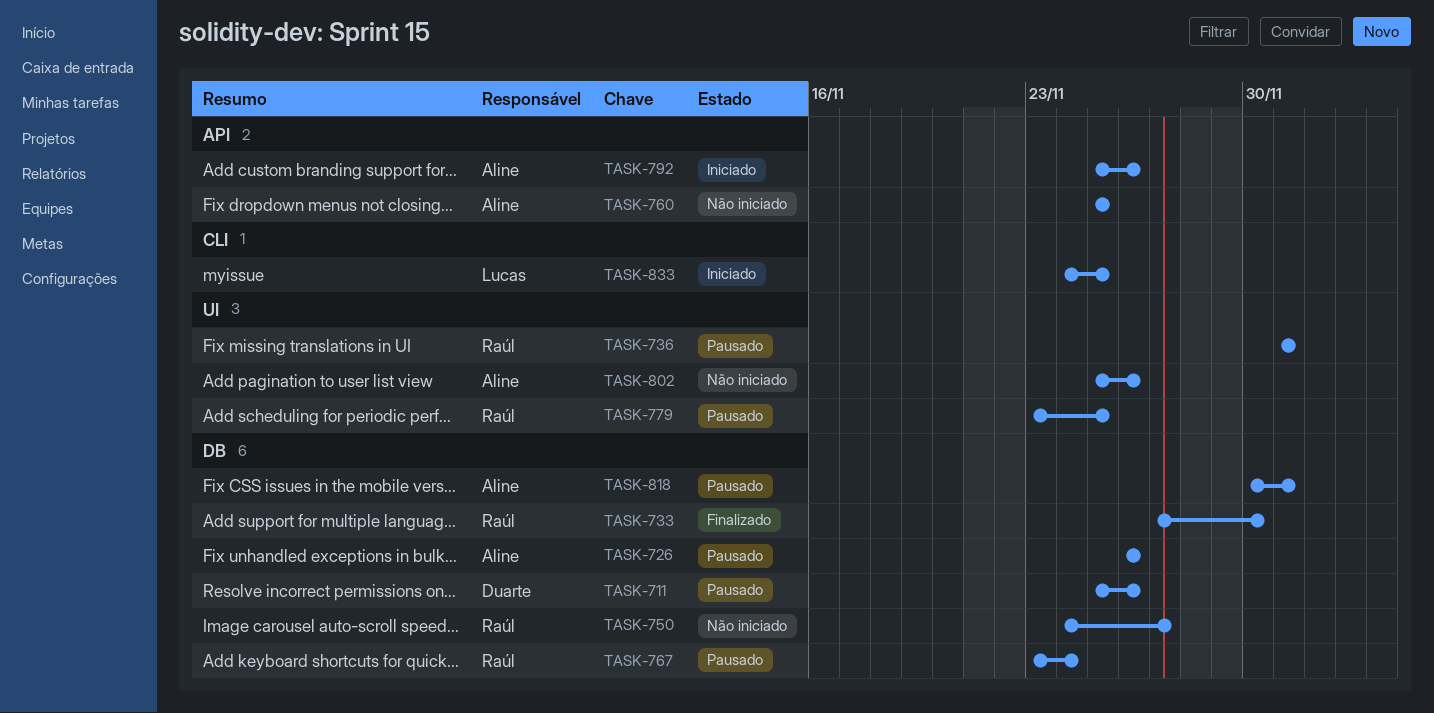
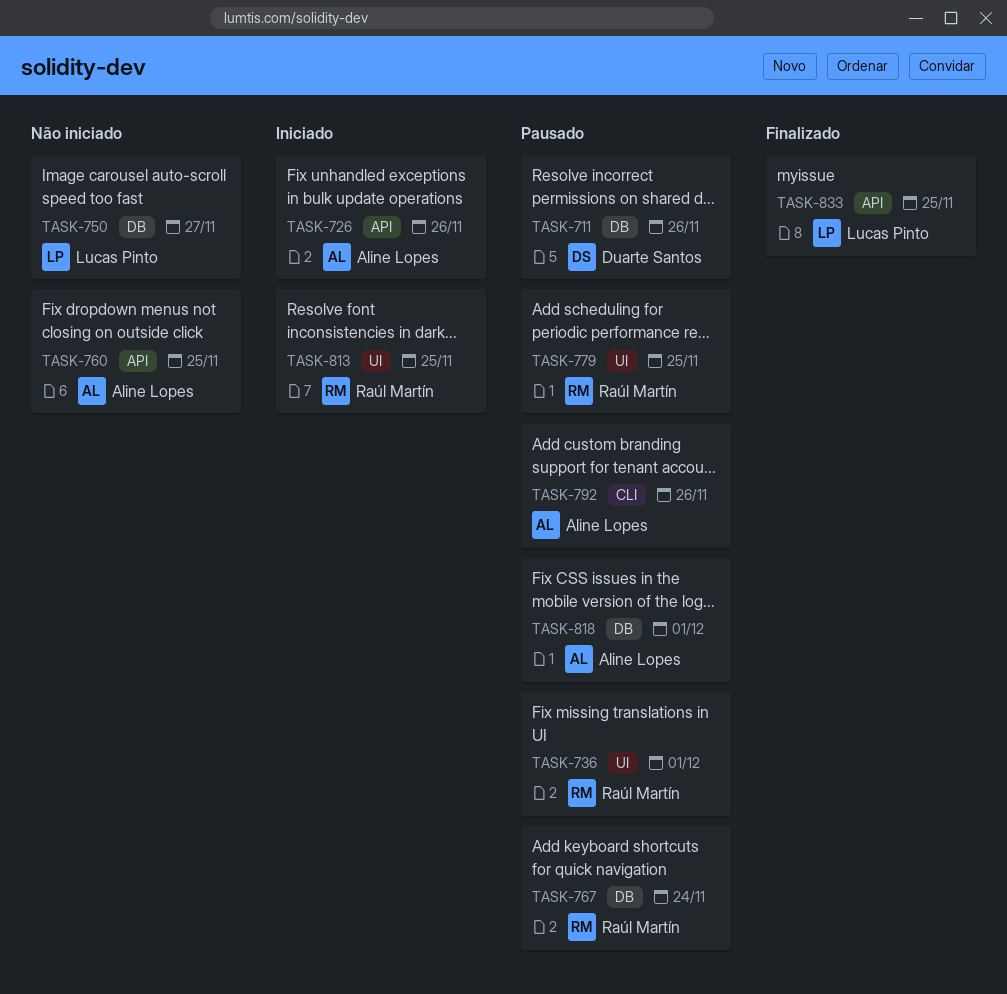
TASK-726, status: Pausado -> Iniciado
TASK-726, label: DB -> API
TASK-733: present -> none
TASK-750, owner: Raúl Martín -> Lucas Pinto
TASK-792, status: Iniciado -> Pausado
TASK-792, label: API -> CLI
TASK-802: present -> none
TASK-813: none -> present
TASK-833, status: Iniciado -> Finalizado
TASK-833, label: CLI -> API

